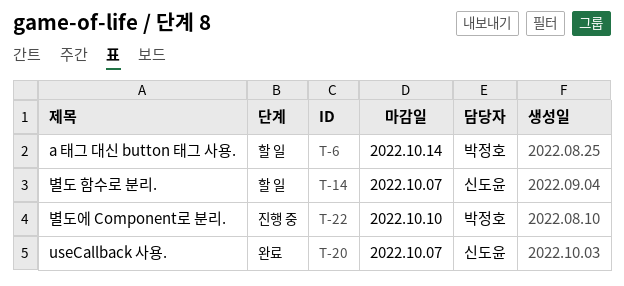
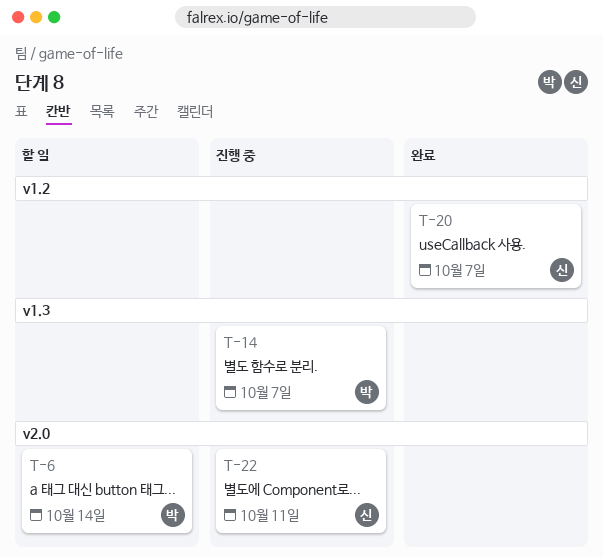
T-14, status: 할 일 -> 진행 중
T-14, owner: 신도윤 -> 박정호
T-22, owner: 박정호 -> 신도윤
T-22, due: Oct 10 -> Oct 11

